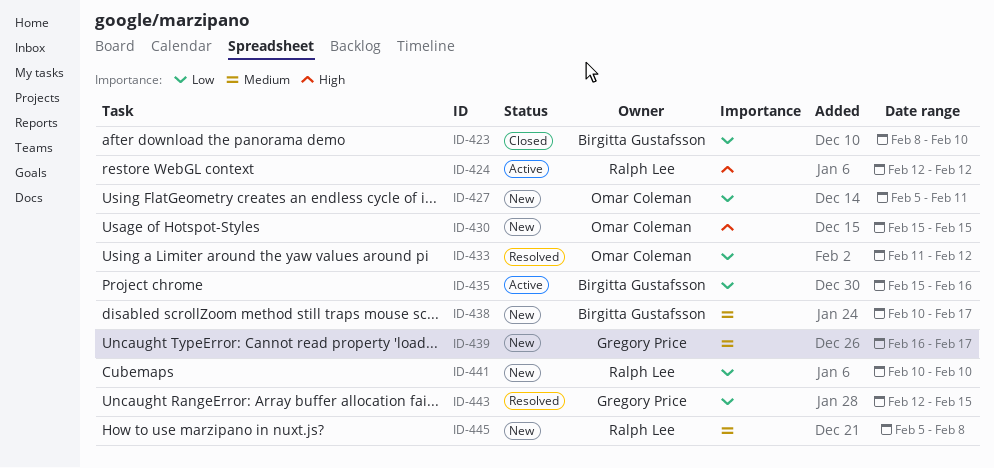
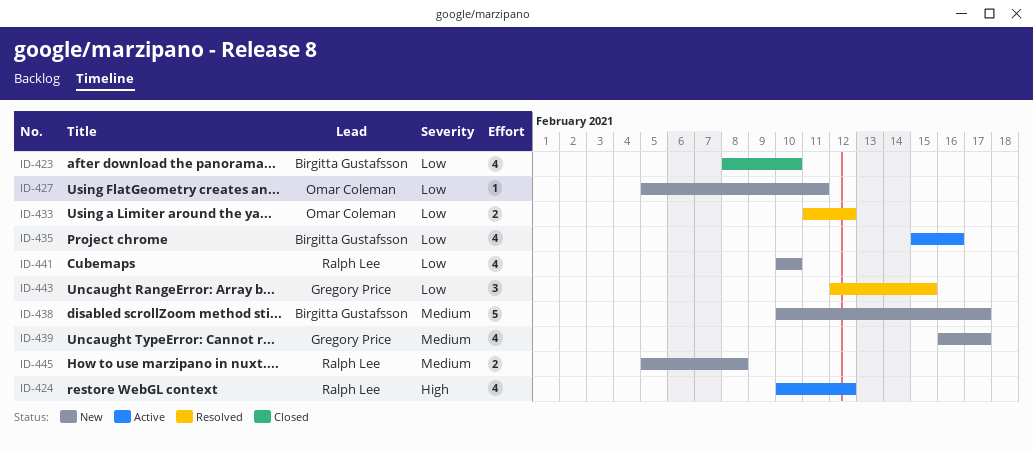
ID-424, start: Feb 12 -> Feb 10
ID-430: present -> none

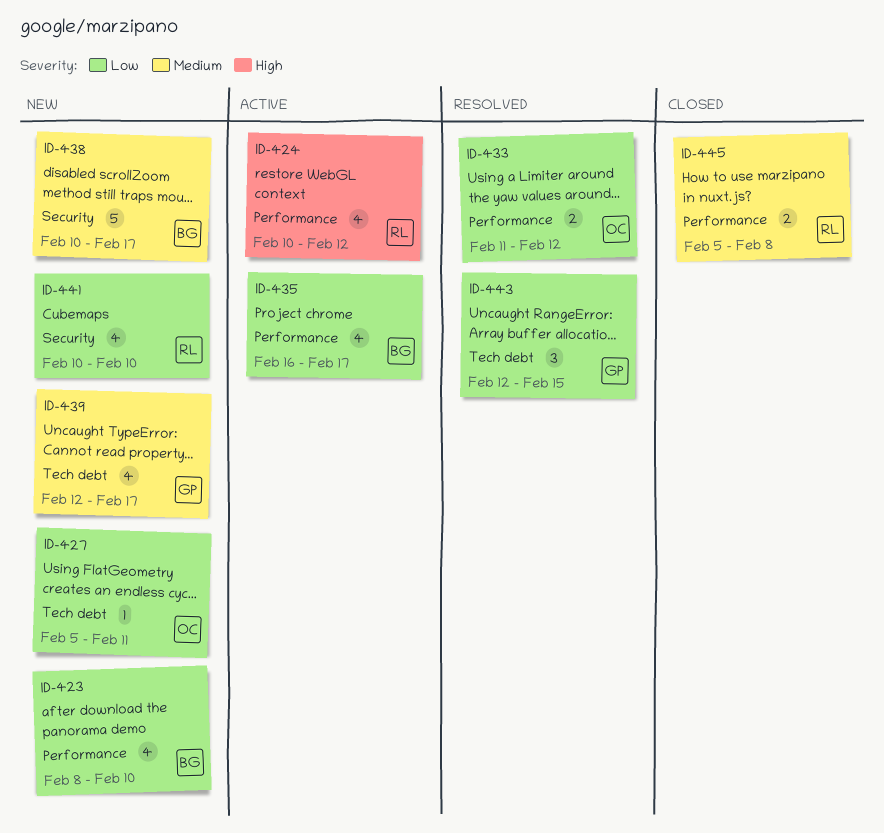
ID-423, status: Closed -> New
ID-435, start: Feb 15 -> Feb 16
ID-435, due: Feb 16 -> Feb 17
ID-439, start: Feb 16 -> Feb 12
ID-445, status: New -> Closed

